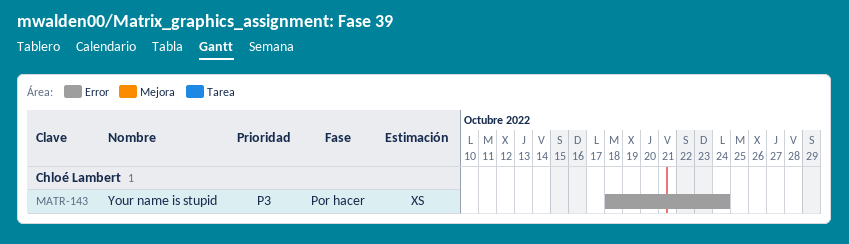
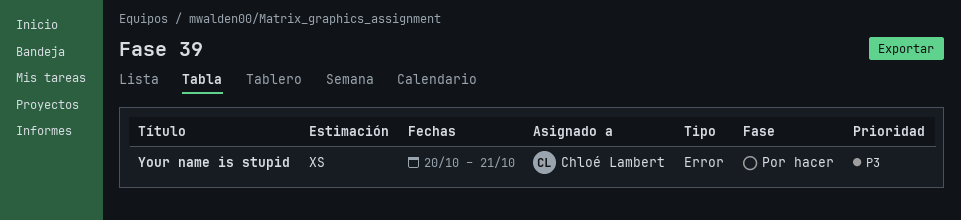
Your name is stupid, start: Oct 18 -> Oct 20
Your name is stupid, due: Oct 24 -> Oct 21

